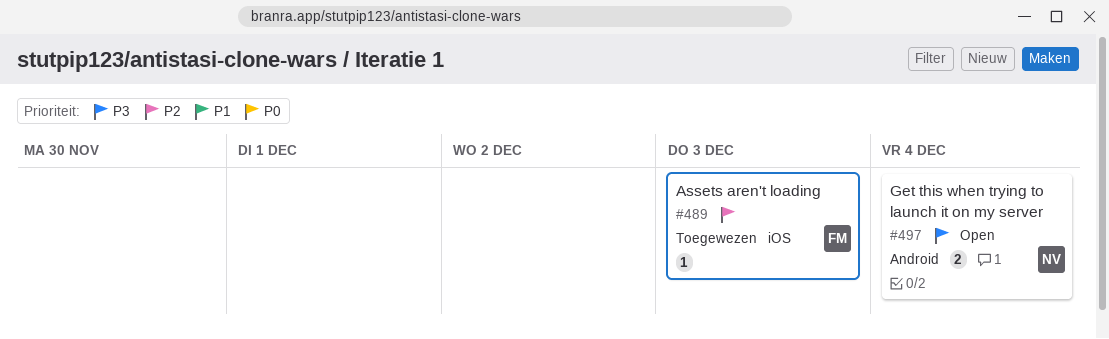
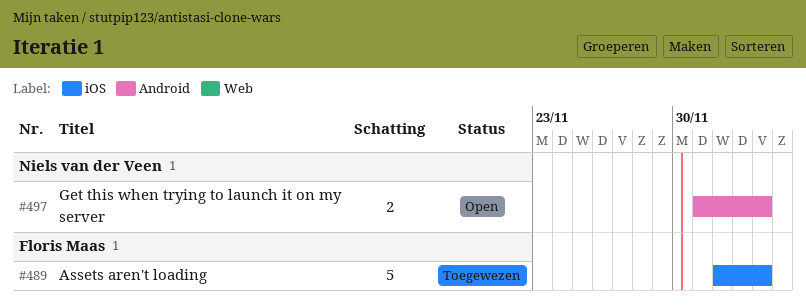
#489, estimate: 1 -> 5
#489, due: Dec 3 -> Dec 4

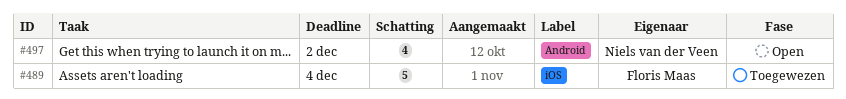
#497, estimate: 2 -> 4
#497, due: Dec 4 -> Dec 2

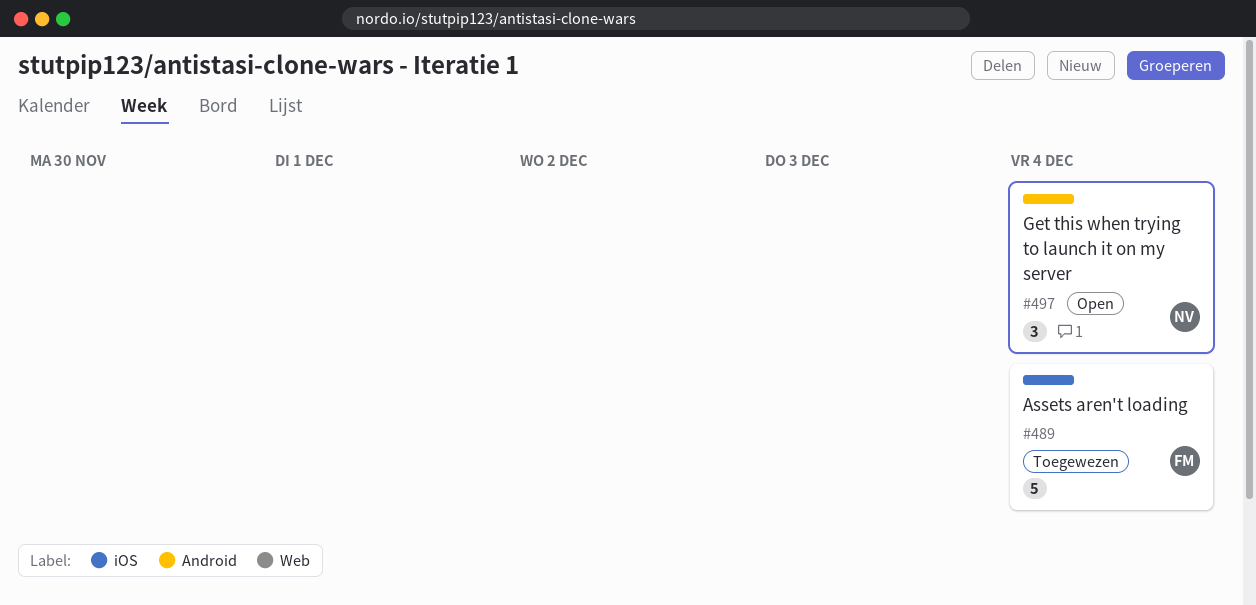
#497, estimate: 4 -> 3
#497, due: Dec 2 -> Dec 4

